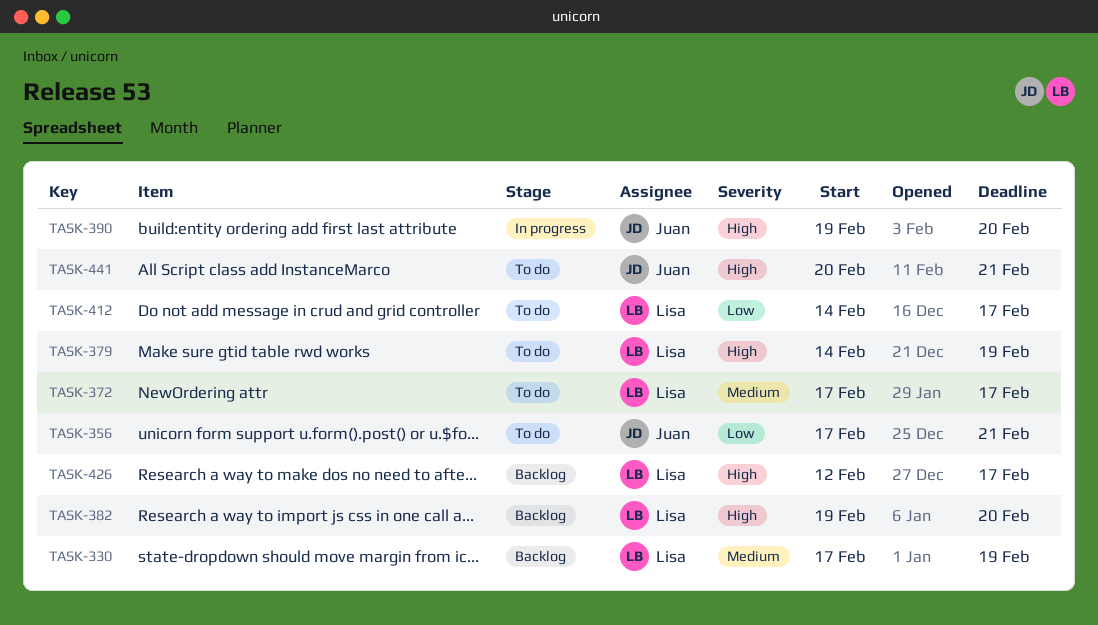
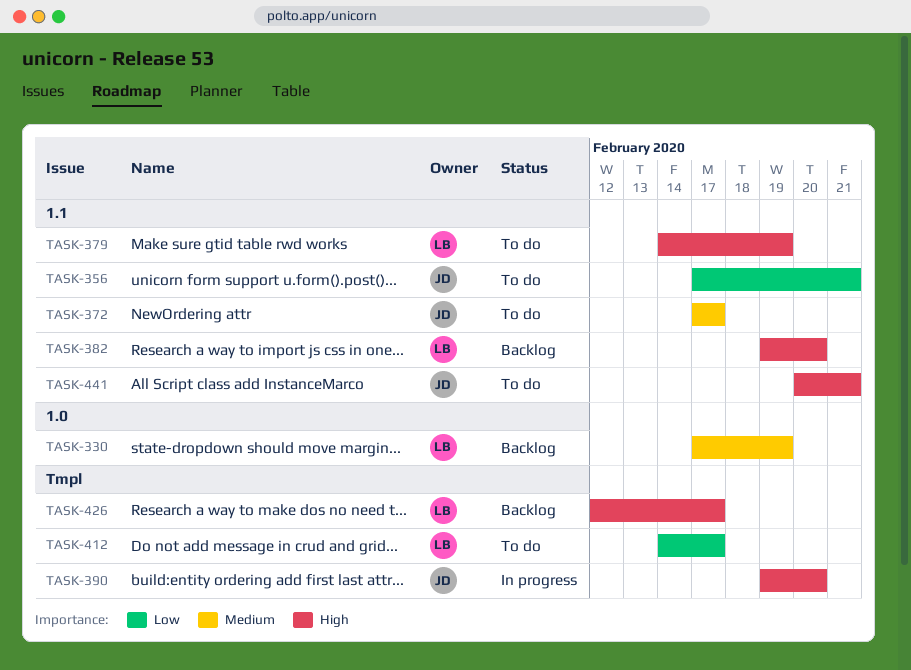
TASK-372, owner: Lisa -> Juan

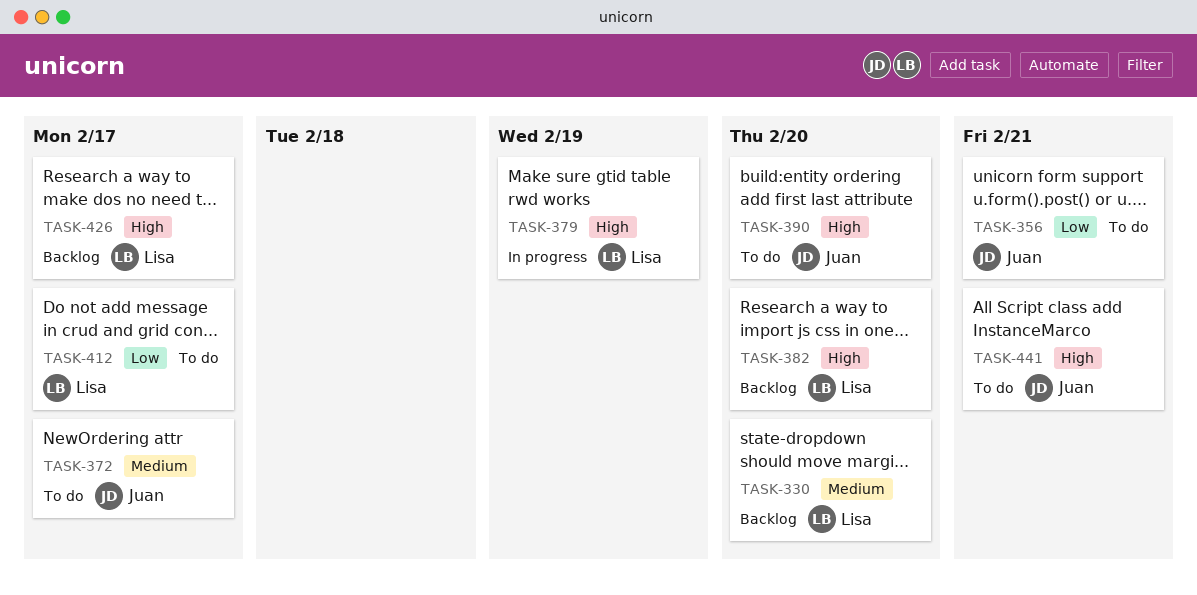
TASK-330, due: Feb 19 -> Feb 20
TASK-379, status: To do -> In progress
TASK-390, status: In progress -> To do

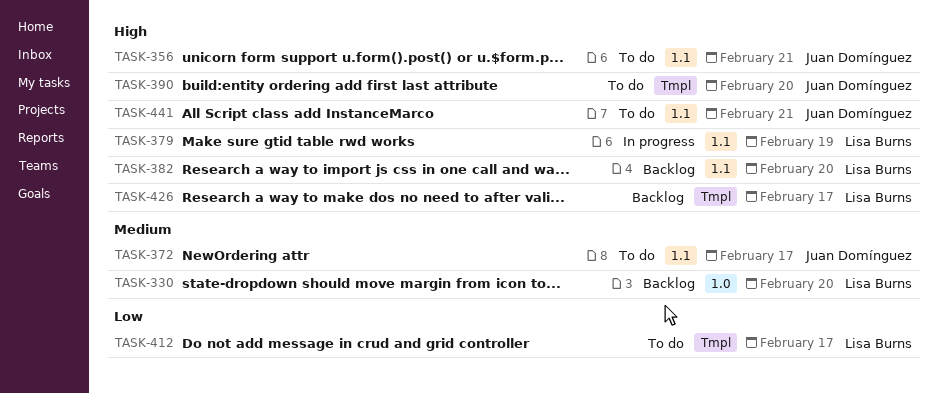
TASK-356, priority: Low -> High

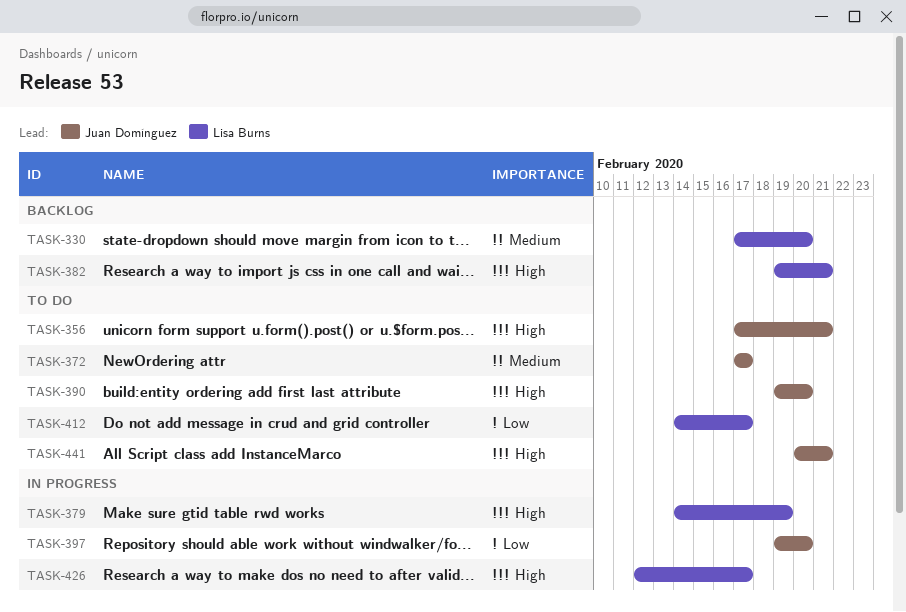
TASK-382, due: Feb 20 -> Feb 21
TASK-397: none -> present
TASK-426, status: Backlog -> In progress

